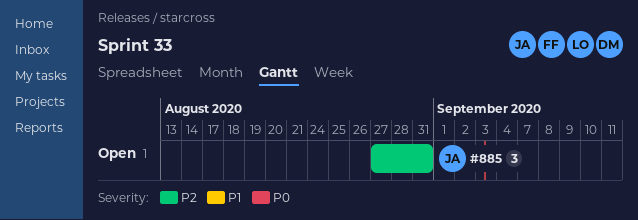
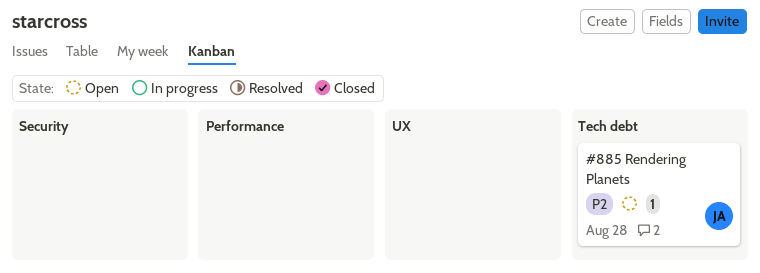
#885, estimate: 3 -> 1
#885, due: Aug 31 -> Aug 28

